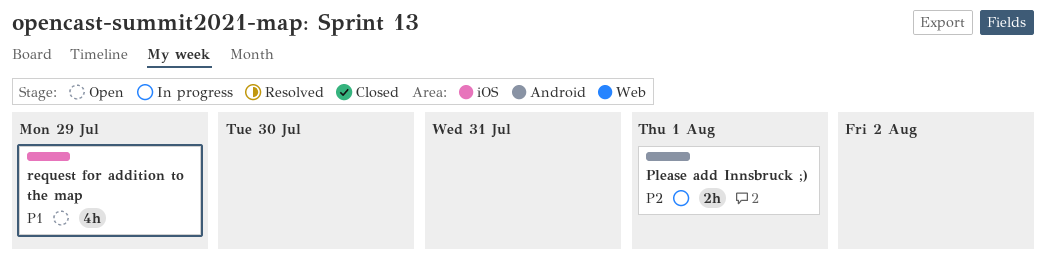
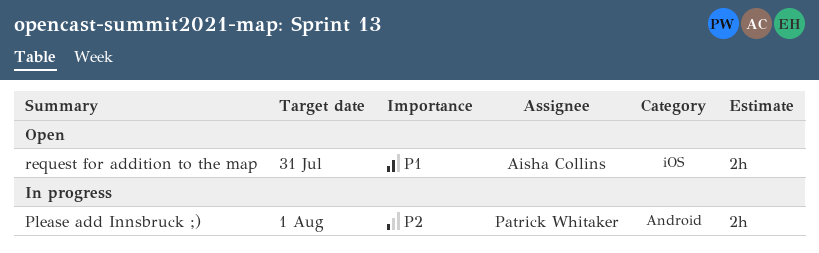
request for addition to the map, estimate: 4h -> 2h
request for addition to the map, due: Jul 29 -> Jul 31

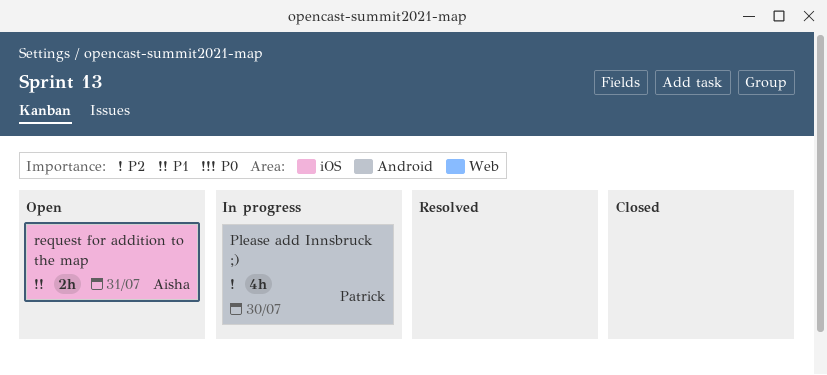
Please add Innsbruck ;), estimate: 2h -> 4h
Please add Innsbruck ;), due: Aug 1 -> Jul 30

